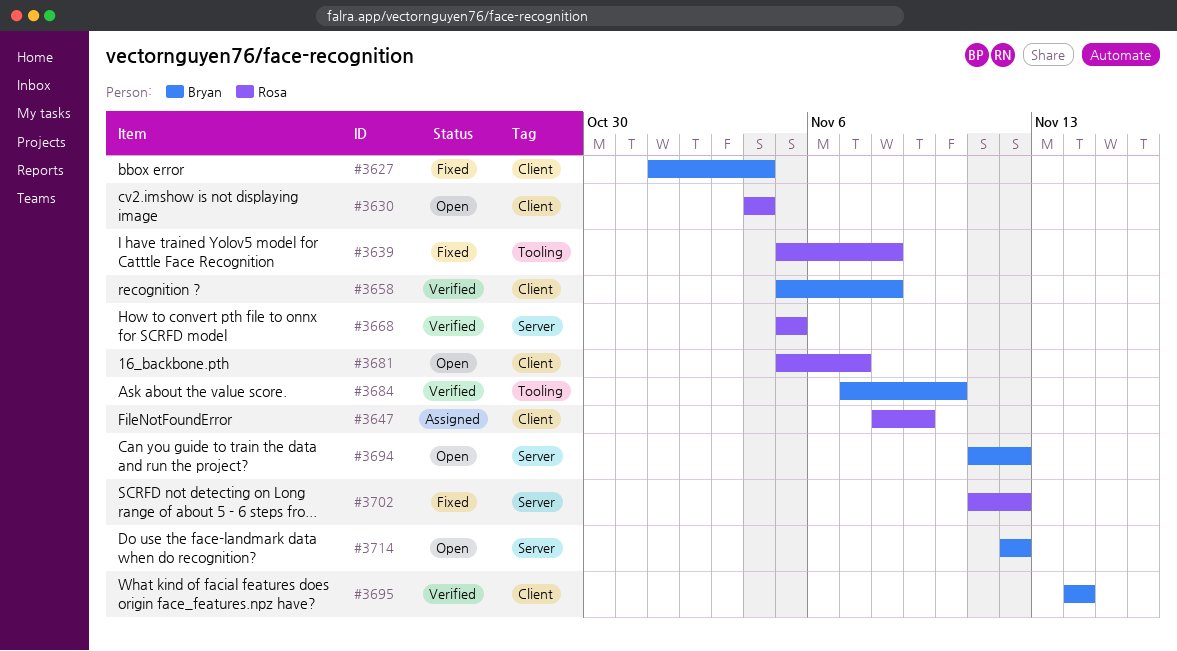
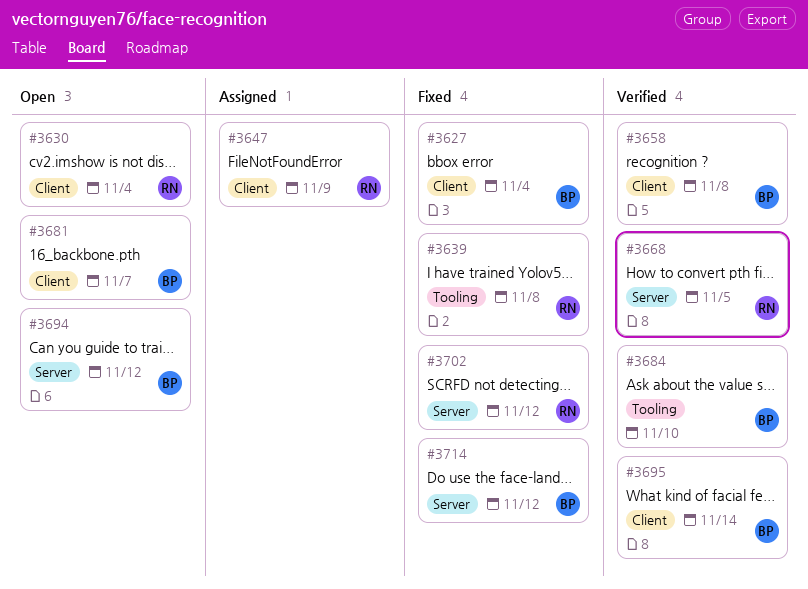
#3681, owner: Rosa -> Bryan
#3714, status: Open -> Fixed

